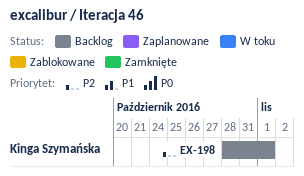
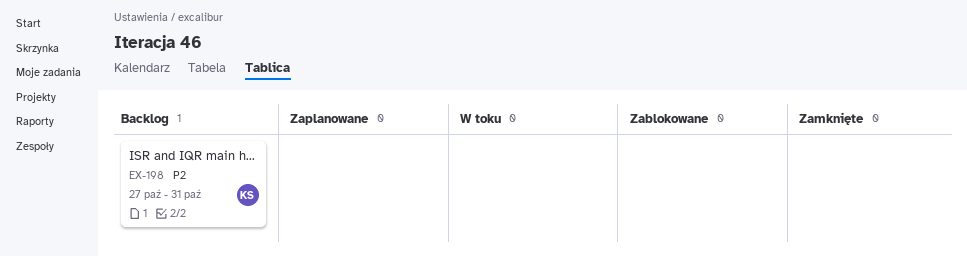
EX-198, start: Oct 28 -> Oct 27
EX-198, due: Nov 1 -> Oct 31

